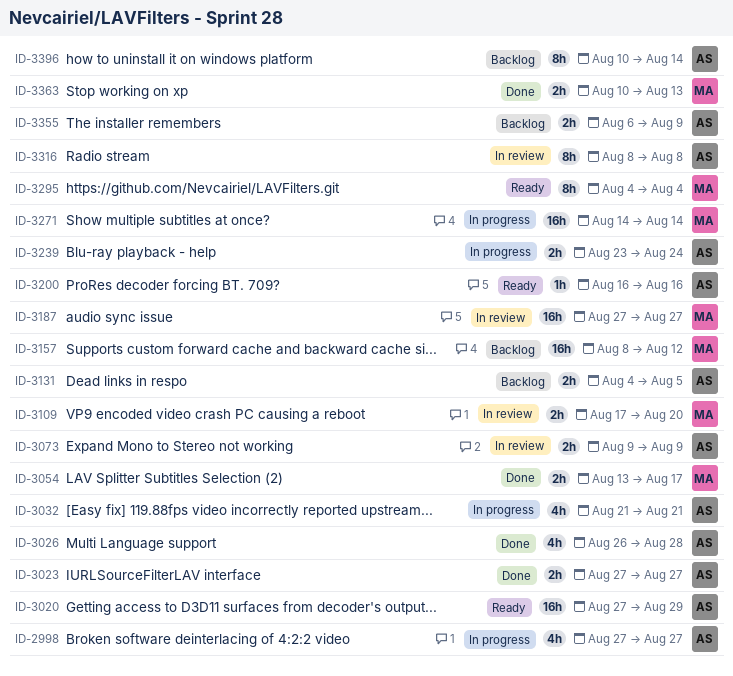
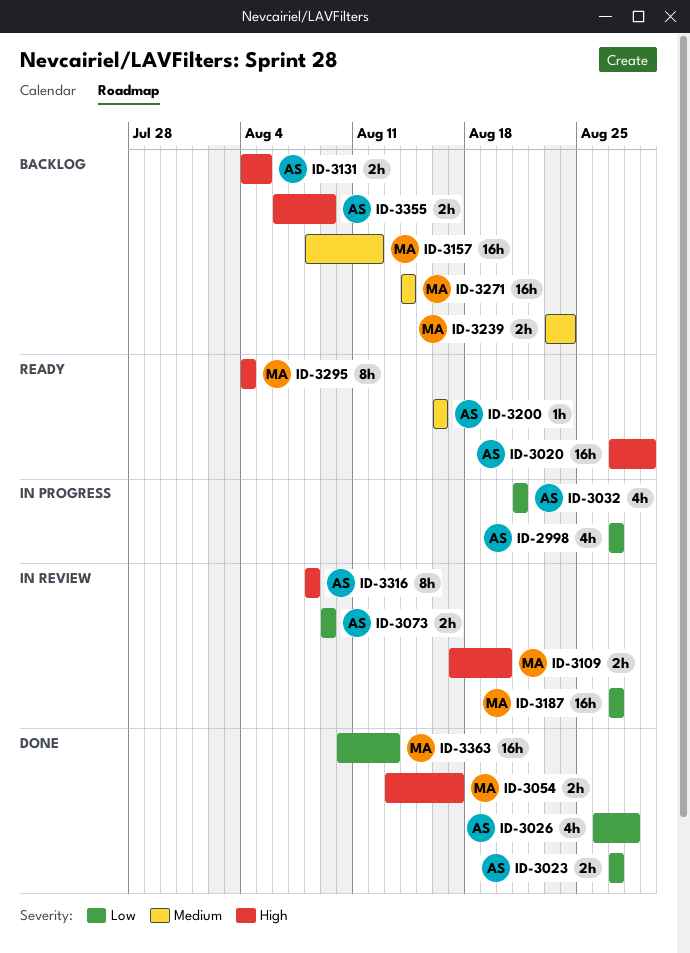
ID-3239, status: In progress -> Backlog
ID-3239, owner: AS -> MA
ID-3271, status: In progress -> Backlog
ID-3363, estimate: 2h -> 16h
ID-3396: present -> none

